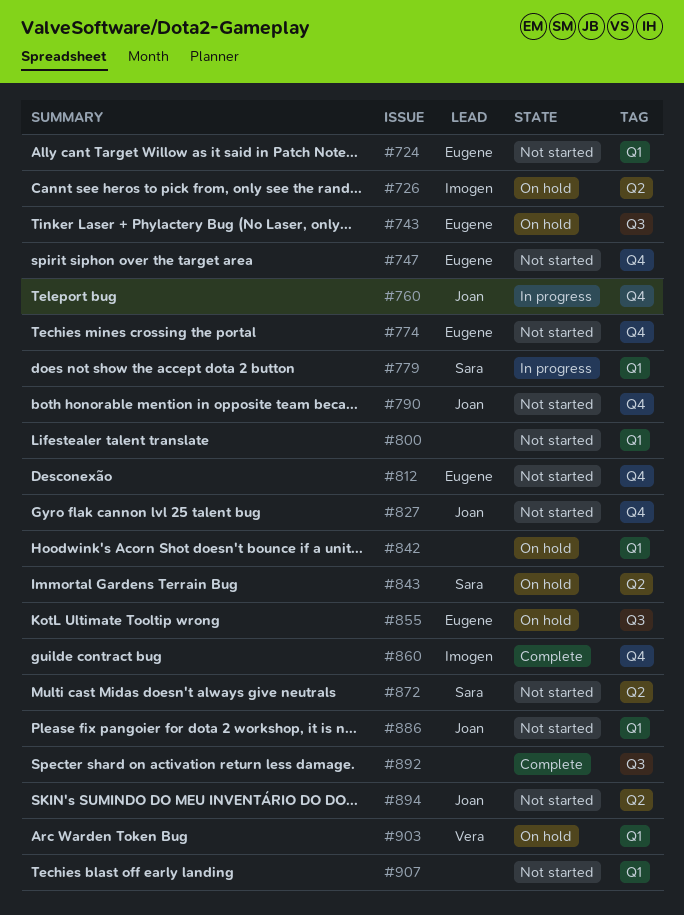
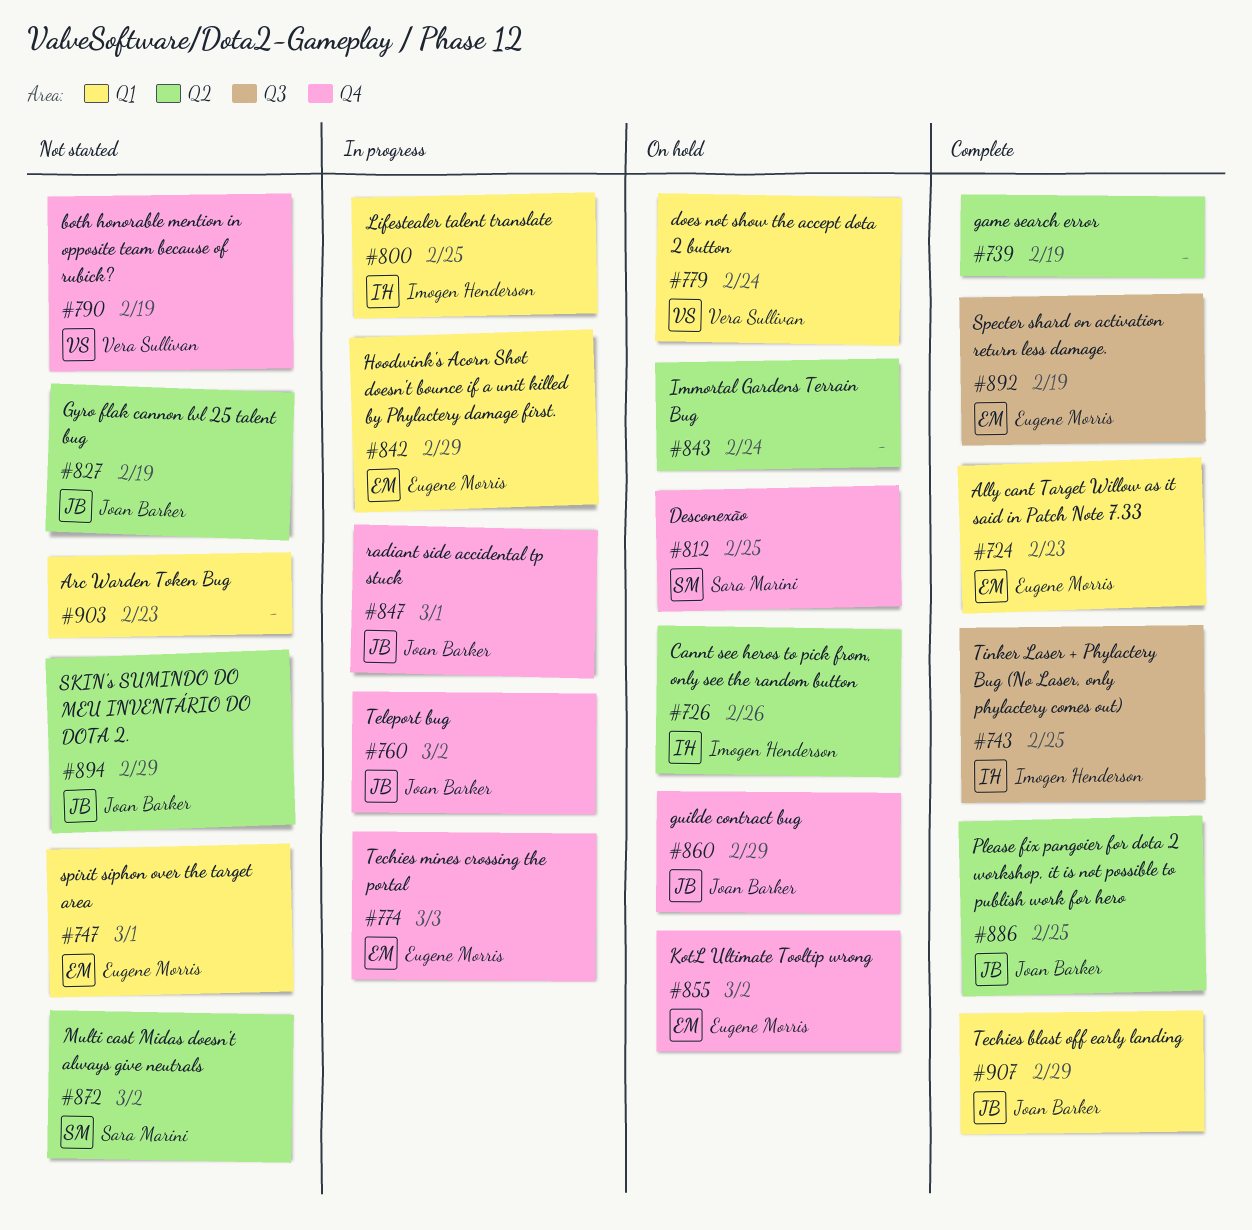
#724, status: Not started -> Complete
#739: none -> present
#743, status: On hold -> Complete
#743, owner: Eugene Morris -> Imogen Henderson
#747, label: Q4 -> Q1
#774, status: Not started -> In progress
#779, status: In progress -> On hold
#779, owner: Sara Marini -> Vera Sullivan
#790, owner: Joan Barker -> Vera Sullivan
#800, status: Not started -> In progress
#800, owner: none -> Imogen Henderson
#812, status: Not started -> On hold
#812, owner: Eugene Morris -> Sara Marini
#827, label: Q4 -> Q2
#842, status: On hold -> In progress
#842, owner: none -> Eugene Morris
#843, owner: Sara Marini -> none
#847: none -> present
#855, label: Q3 -> Q4
#860, status: Complete -> On hold
#860, owner: Imogen Henderson -> Joan Barker
#886, status: Not started -> Complete
#886, label: Q1 -> Q2
#892, owner: none -> Eugene Morris
#903, status: On hold -> Not started
#903, owner: Vera Sullivan -> none
#907, status: Not started -> Complete
#907, owner: none -> Joan Barker

